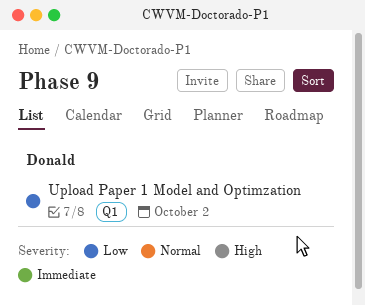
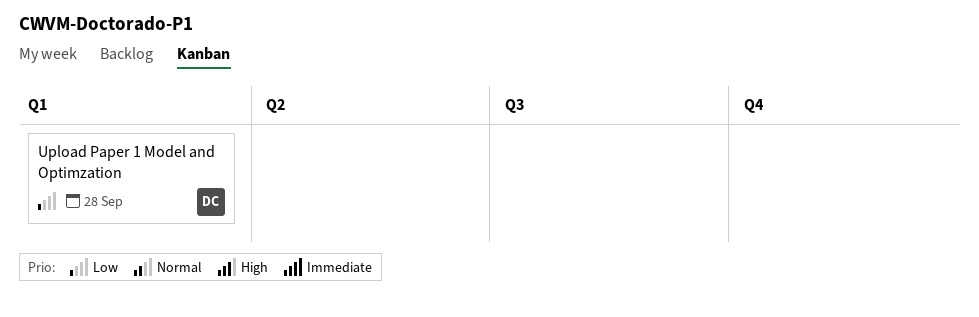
Upload Paper 1 Model and Optimzation, due: Oct 2 -> Sep 28

